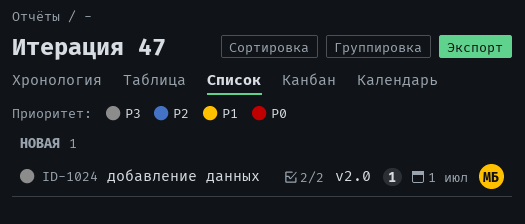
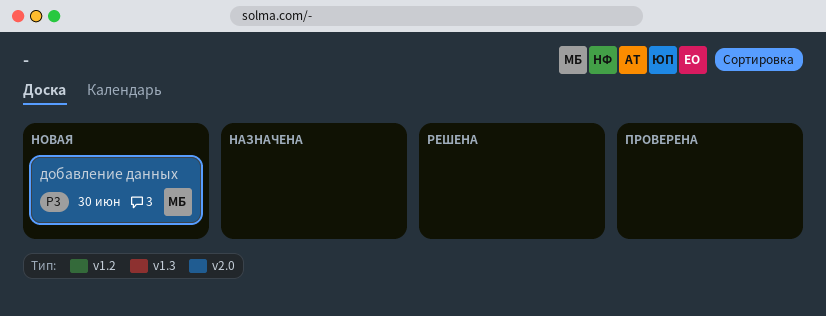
добавление данных, due: Jul 1 -> Jun 30

